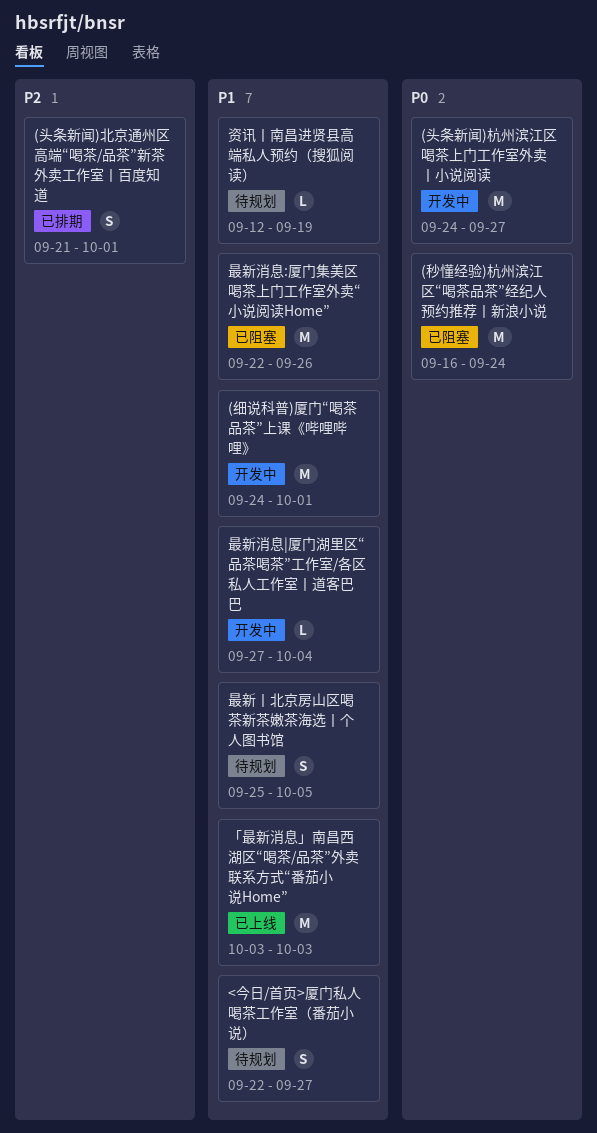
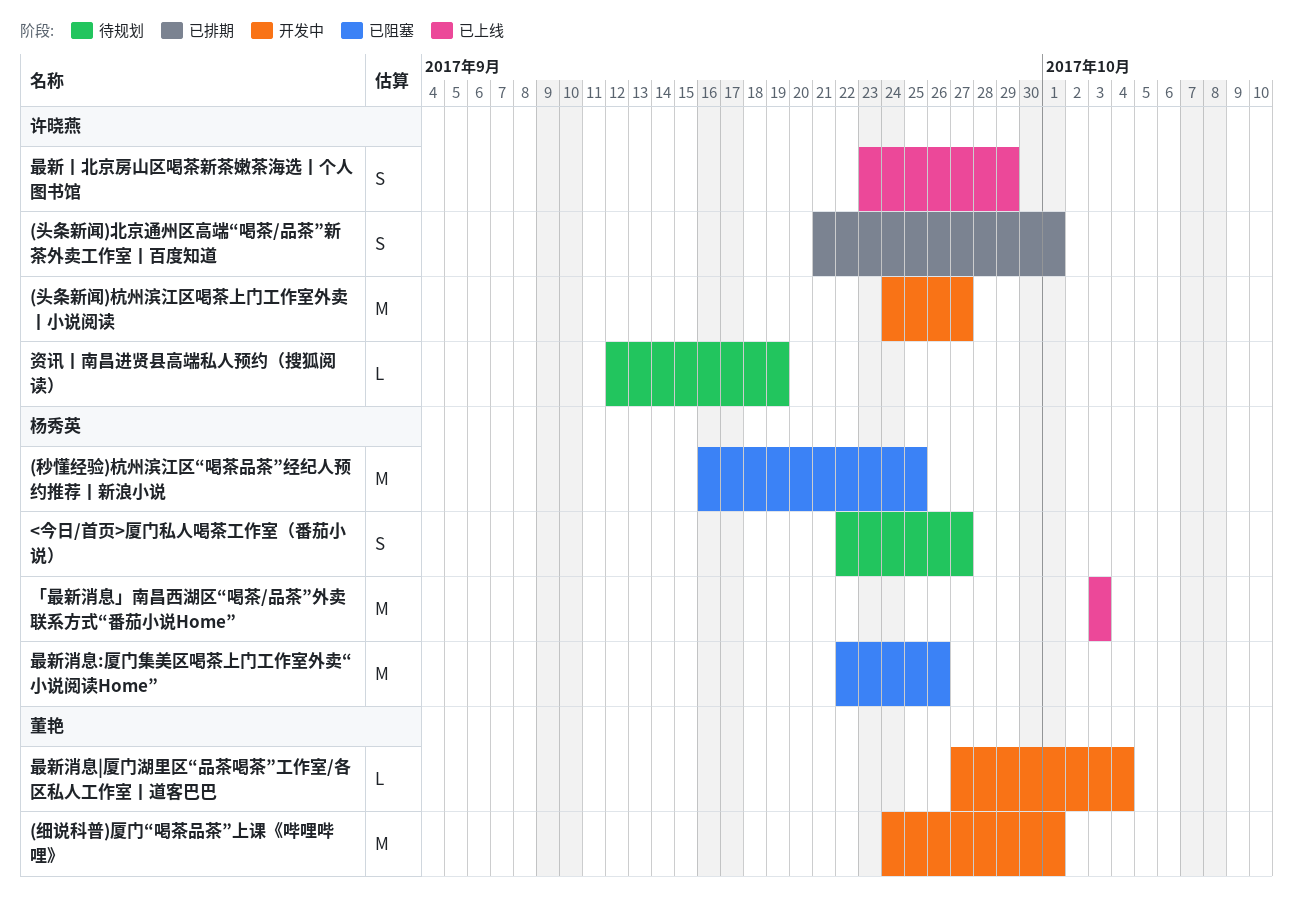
(秒懂经验)杭州滨江区“喝茶品茶”经纪人预约推荐丨新浪小说, due: Sep 24 -> Sep 25
最新丨北京房山区喝茶新茶嫩茶海选丨个人图书馆, status: 待规划 -> 已上线
最新丨北京房山区喝茶新茶嫩茶海选丨个人图书馆, start: Sep 25 -> Sep 23
最新丨北京房山区喝茶新茶嫩茶海选丨个人图书馆, due: Oct 5 -> Sep 29

